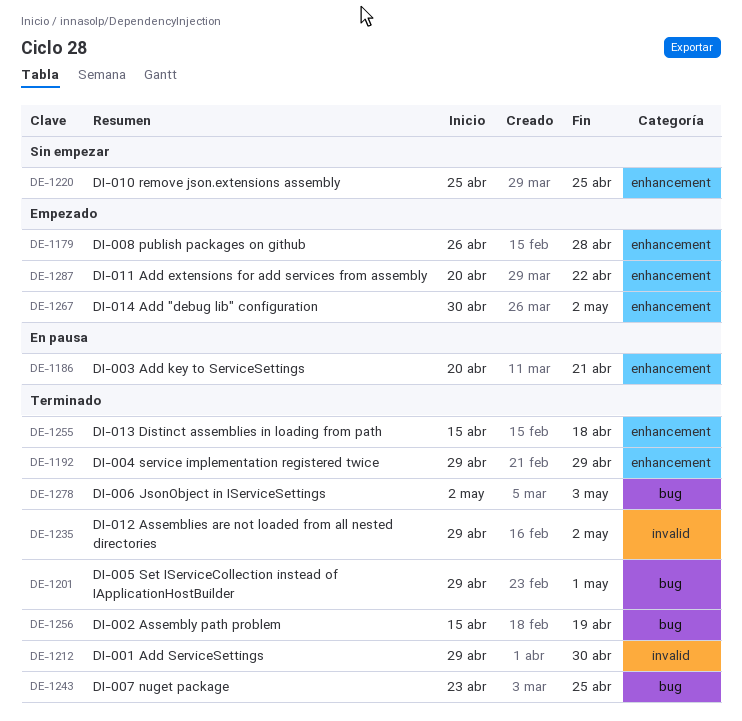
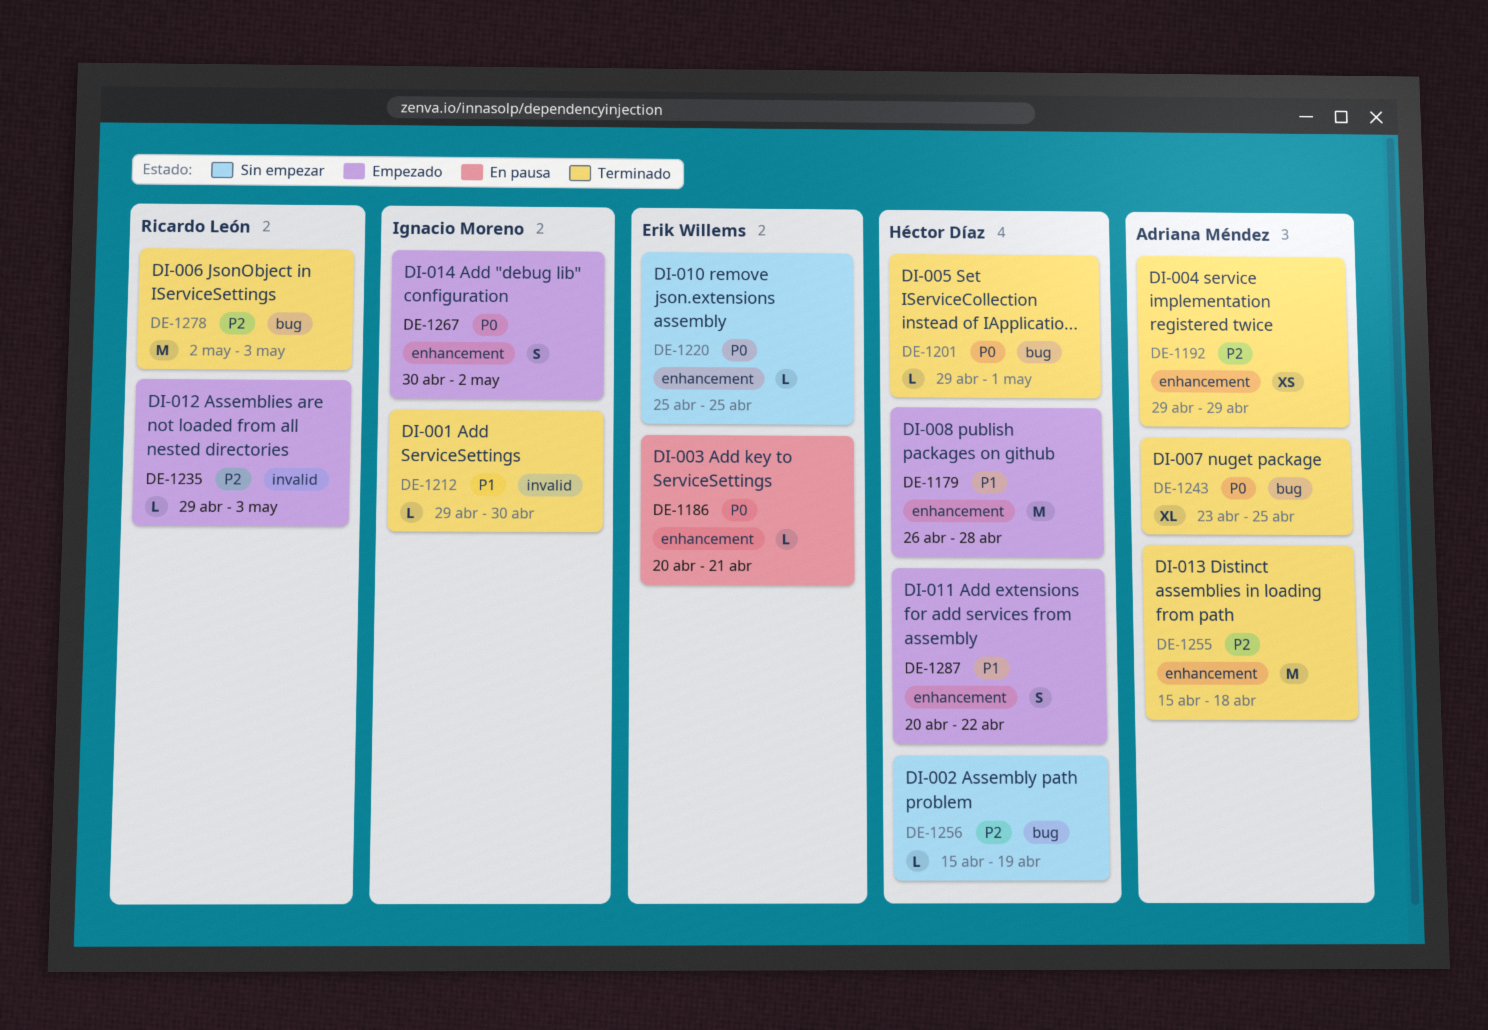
DE-1235, status: Terminado -> Empezado
DE-1235, due: May 2 -> May 3
DE-1256, status: Terminado -> Sin empezar

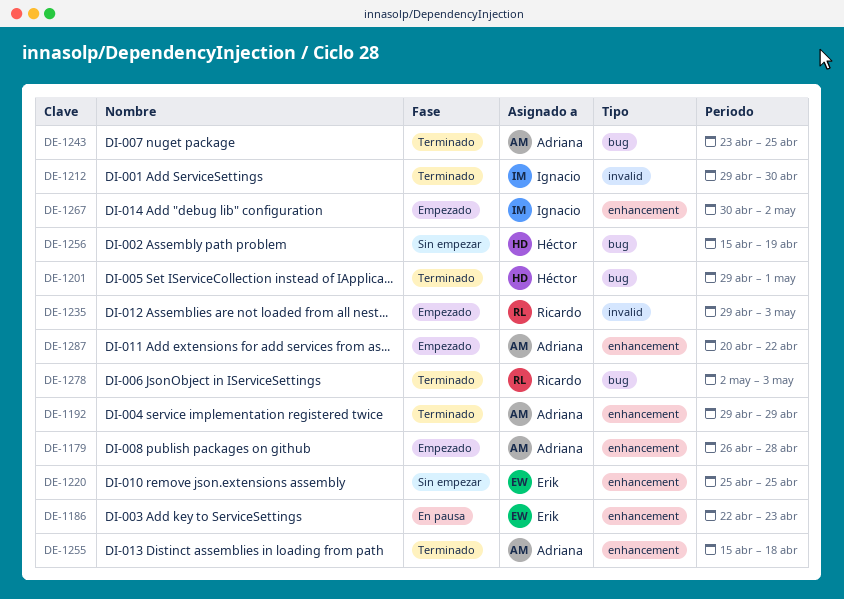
DE-1179, owner: Héctor Díaz -> Adriana Méndez
DE-1186, start: Apr 20 -> Apr 22
DE-1186, due: Apr 21 -> Apr 23
DE-1287, owner: Héctor Díaz -> Adriana Méndez

